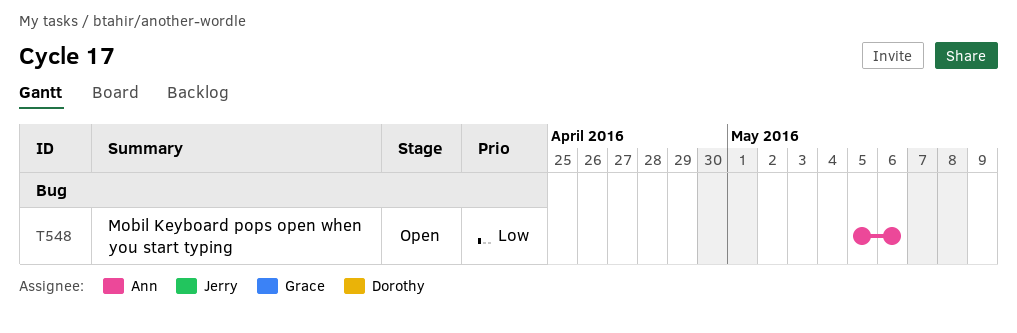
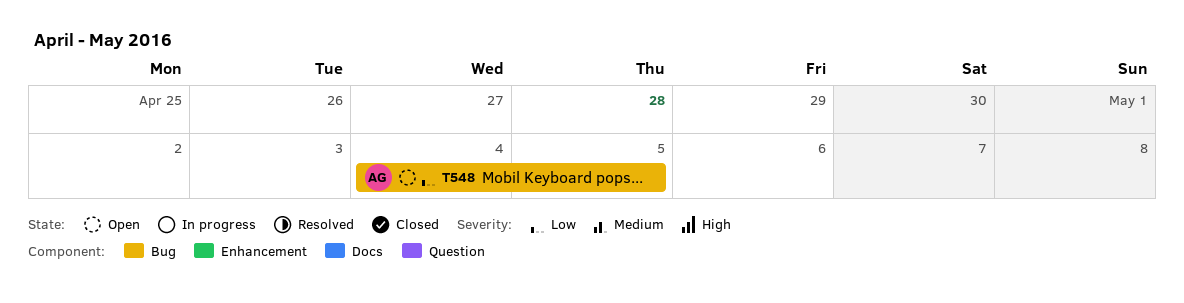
T548, start: May 5 -> May 4
T548, due: May 6 -> May 5

